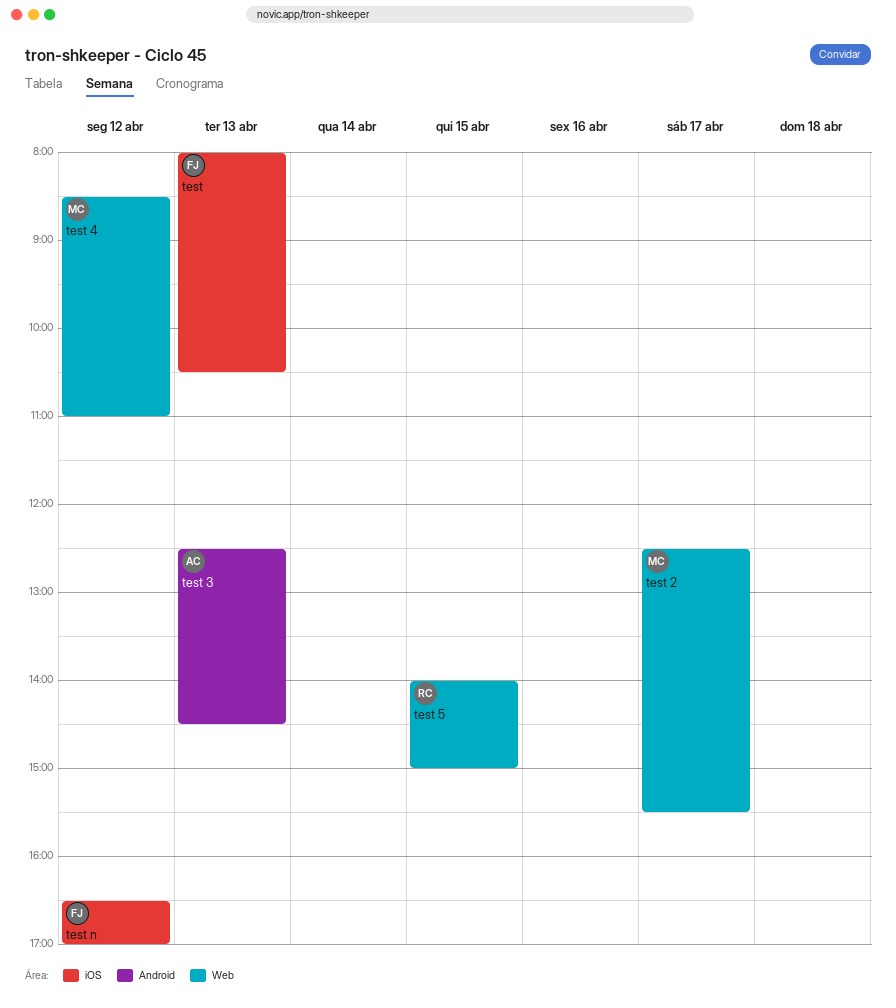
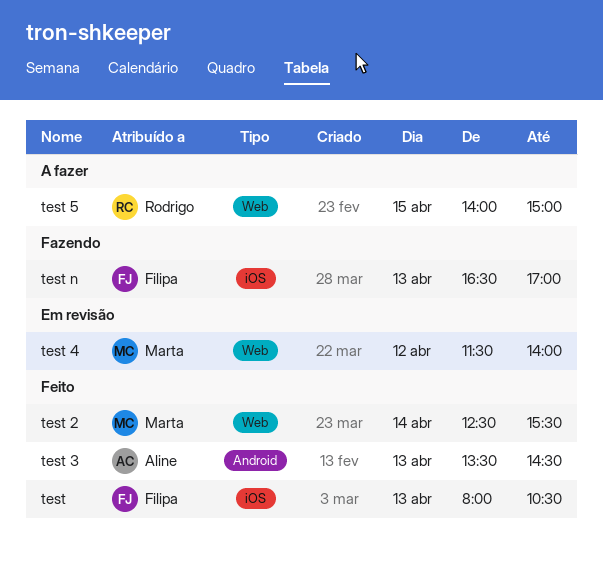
test 2, day: Apr 17 -> Apr 14
test 3, begins: 12:30 -> 13:30
test 4, begins: 08:30 -> 11:30
test 4, ends: 11:00 -> 14:00
test n, day: Apr 12 -> Apr 13

